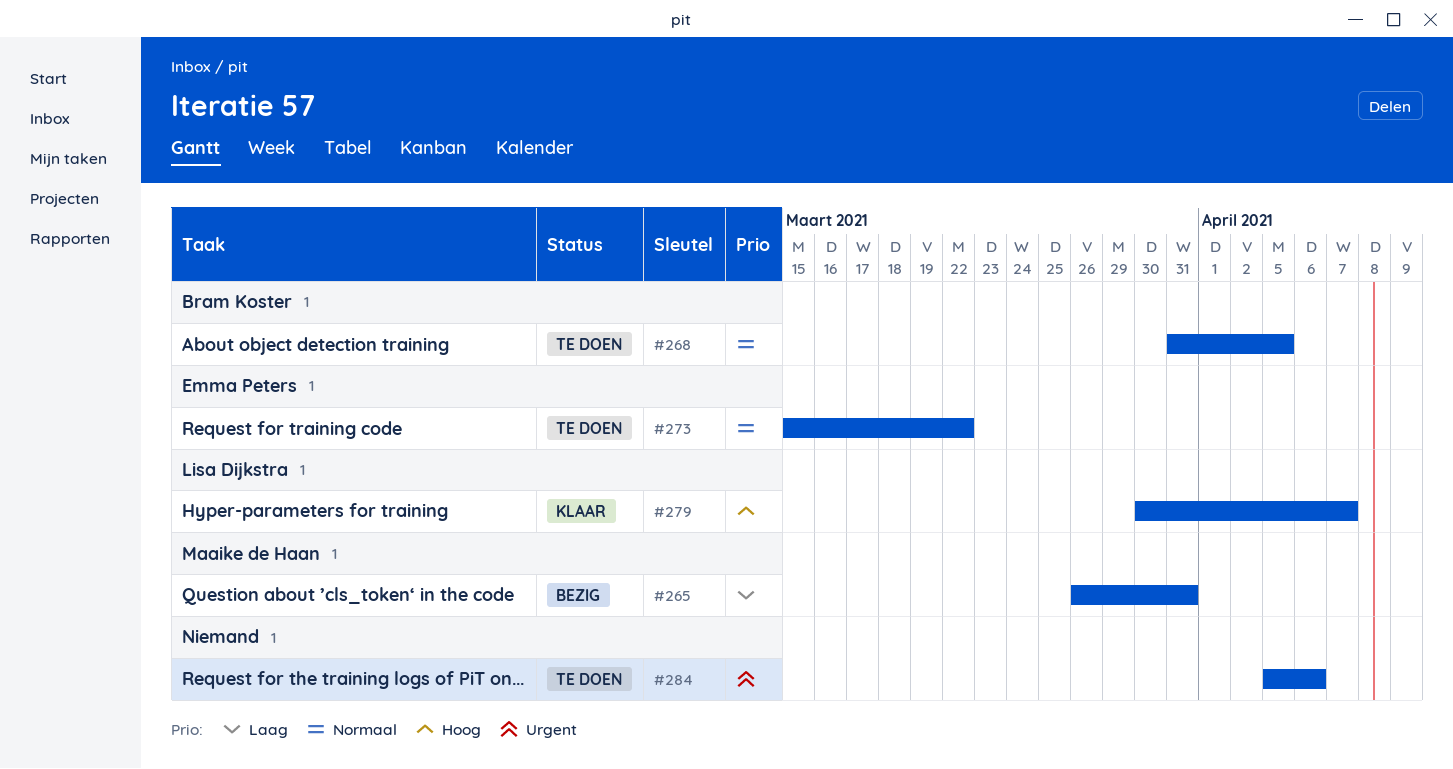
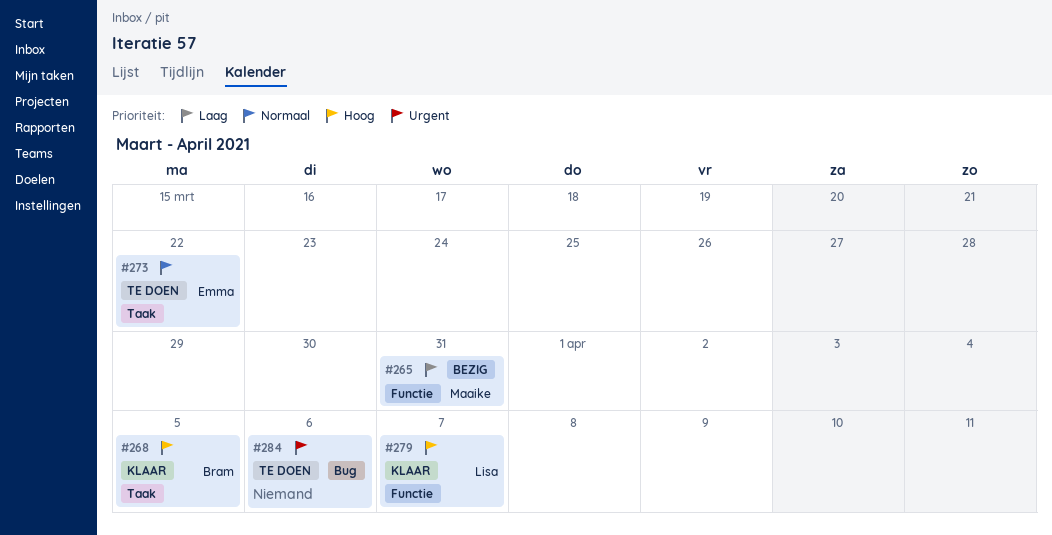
#268, status: Te doen -> Klaar
#268, priority: Normaal -> Hoog

